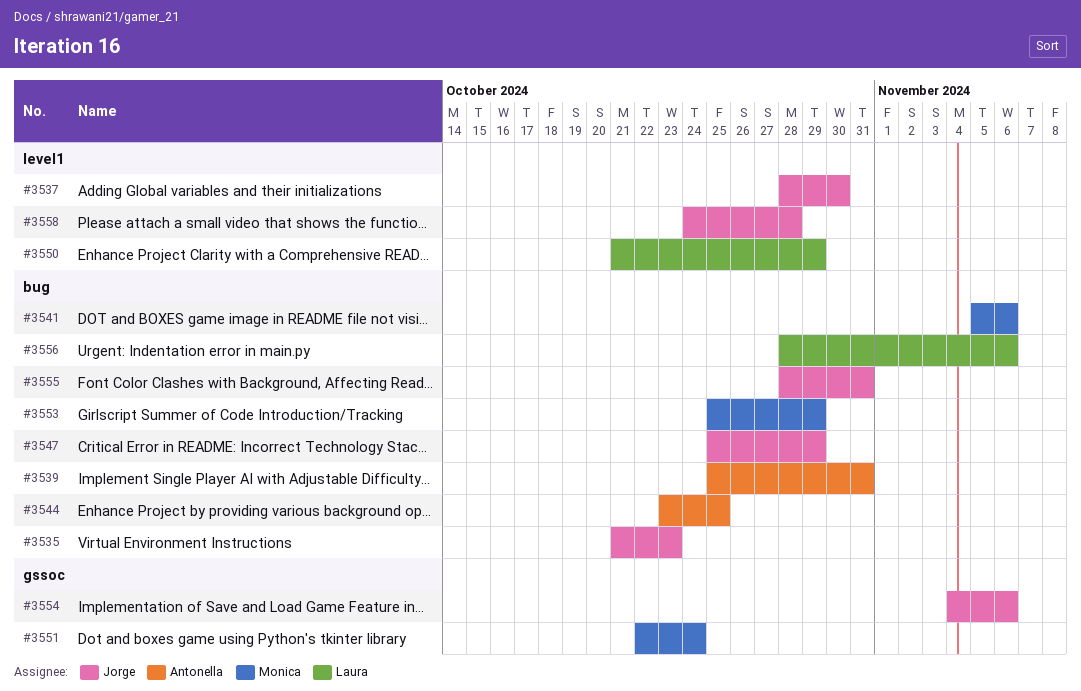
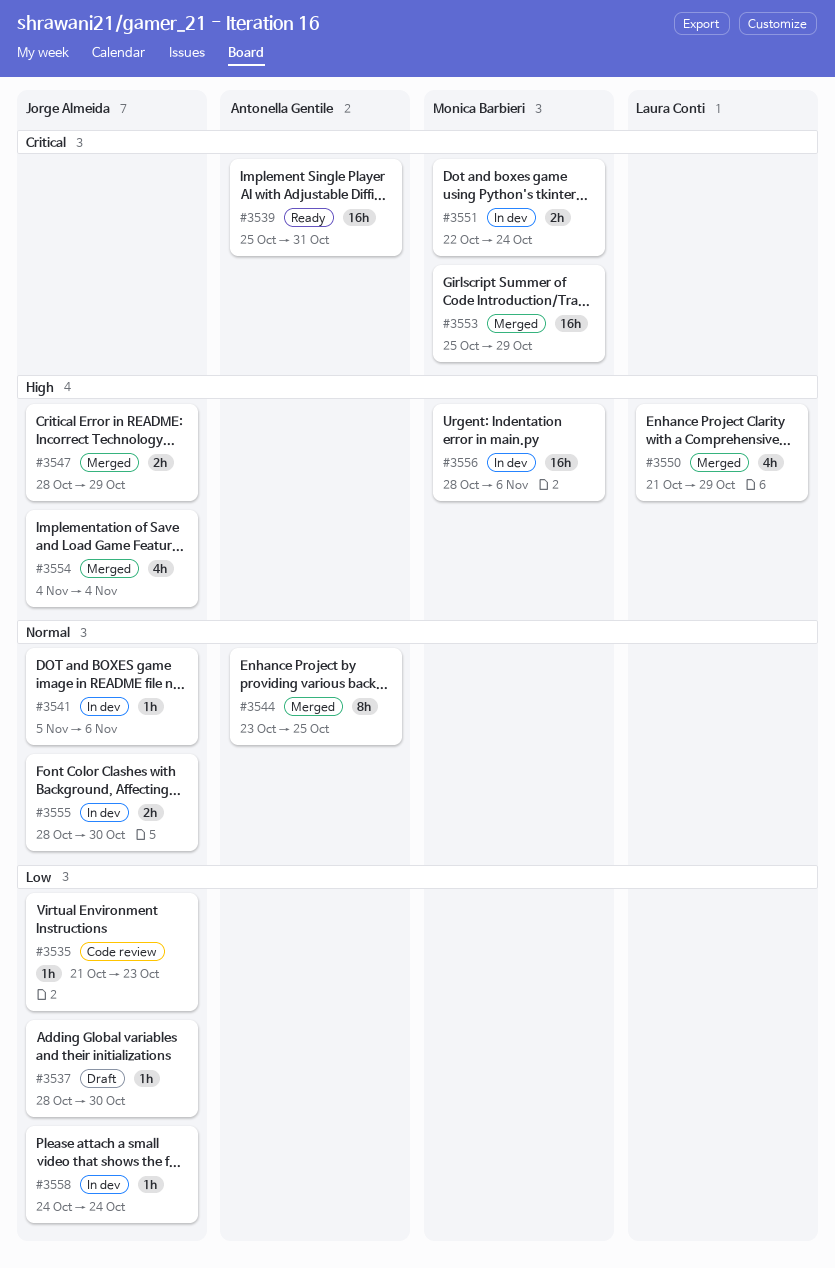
#3541, owner: Monica Barbieri -> Jorge Almeida
#3547, start: Oct 25 -> Oct 28
#3554, due: Nov 6 -> Nov 4
#3555, due: Oct 31 -> Oct 30
#3556, owner: Laura Conti -> Monica Barbieri
#3558, due: Oct 28 -> Oct 24

